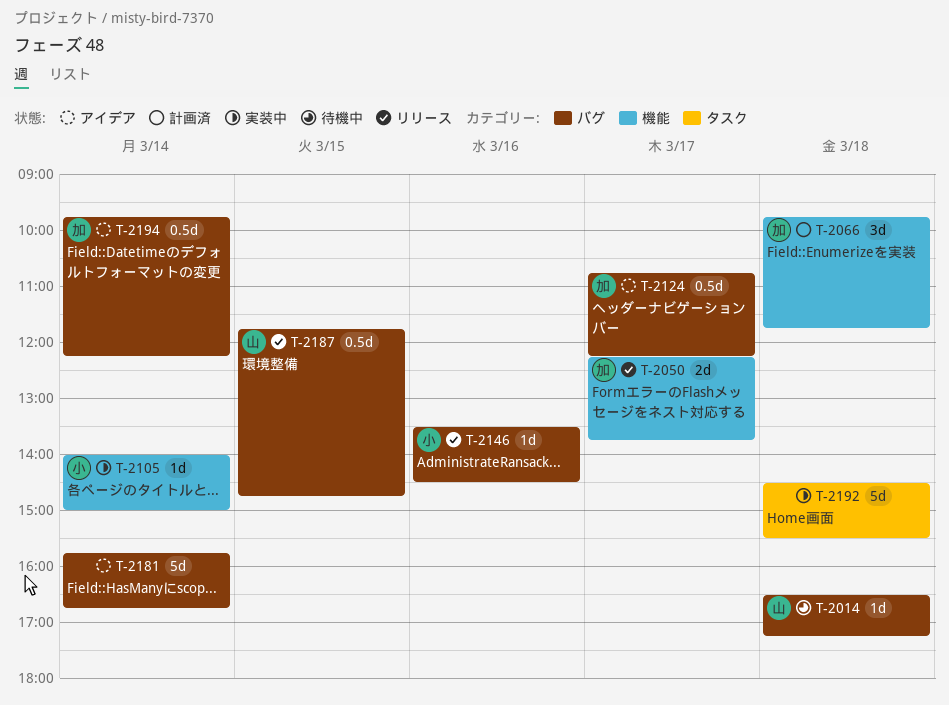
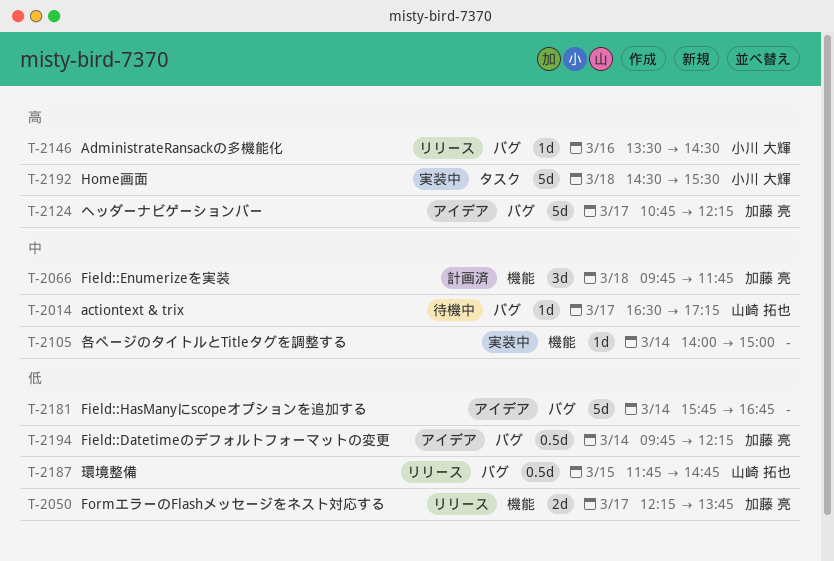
T-2014, day: Mar 18 -> Mar 17
T-2105, owner: 小川 大輝 -> none
T-2124, estimate: 0.5d -> 5d
T-2192, owner: none -> 小川 大輝

